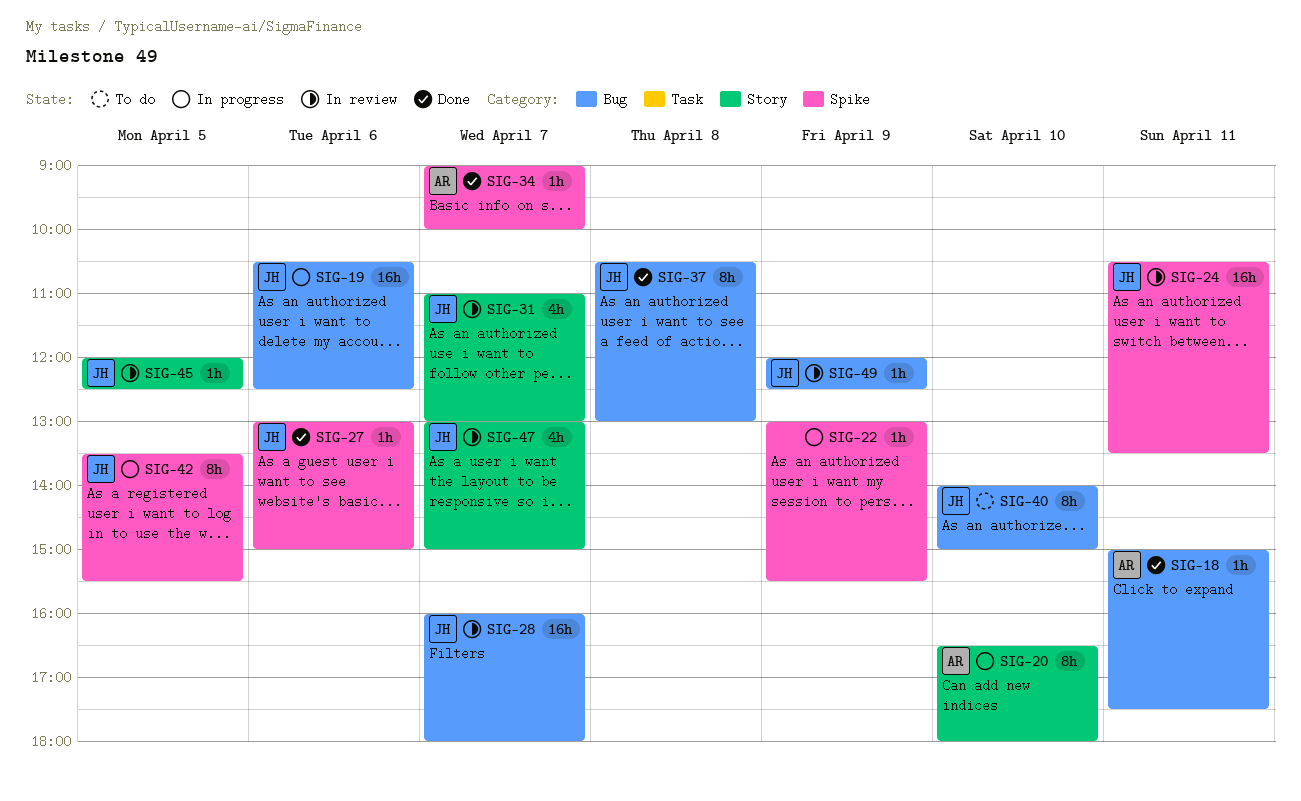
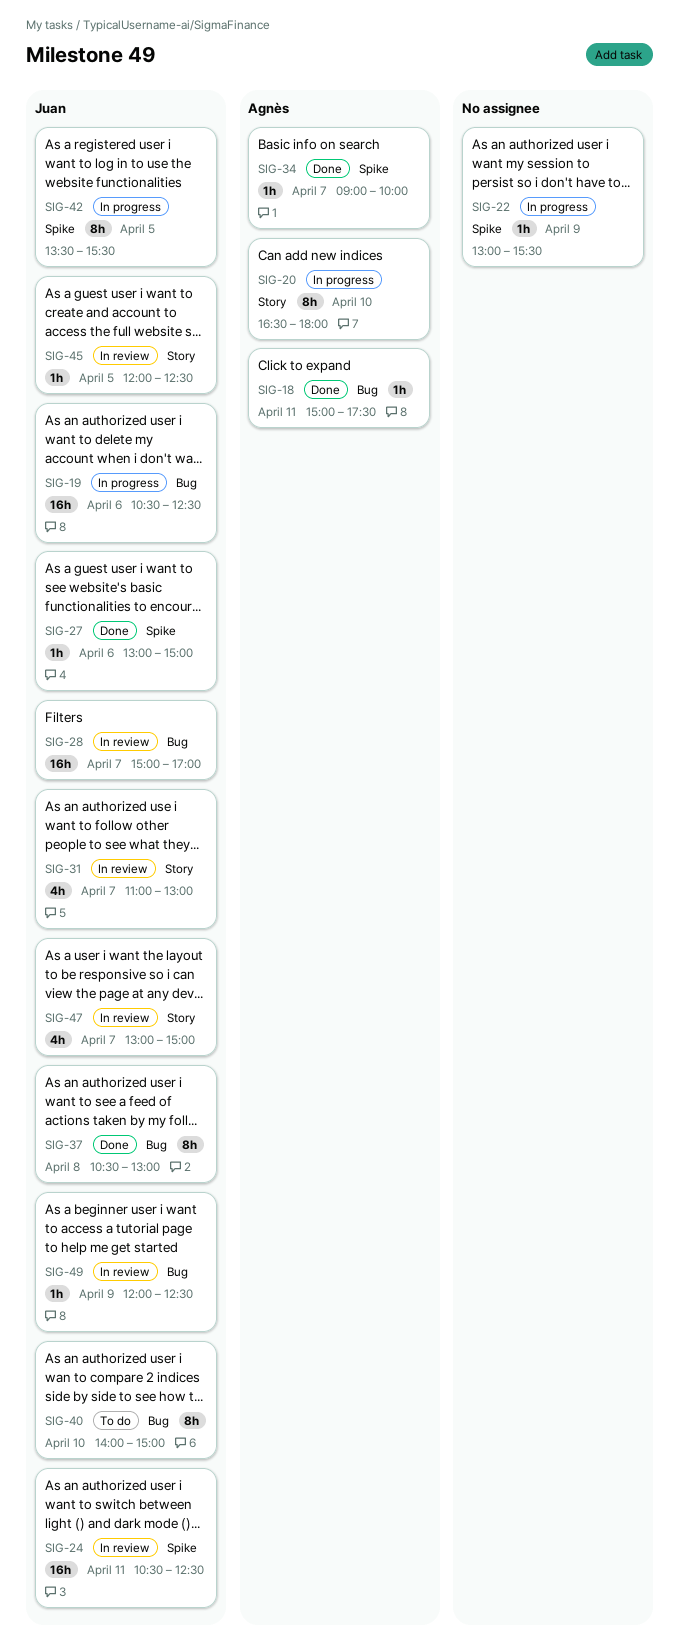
SIG-24, ends: 13:30 -> 12:30
SIG-28, begins: 16:00 -> 15:00
SIG-28, ends: 18:00 -> 17:00

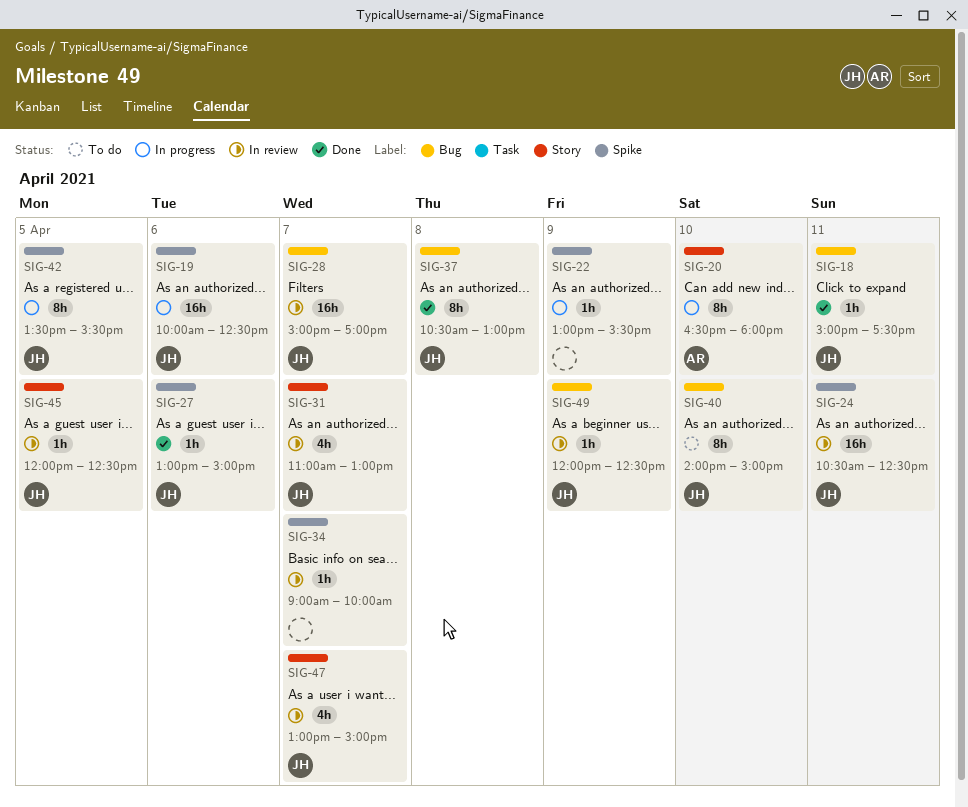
SIG-18, owner: Agnès -> Juan
SIG-19, label: Bug -> Spike
SIG-19, begins: 10:30 -> 10:00
SIG-34, status: Done -> In review
SIG-34, owner: Agnès -> none

